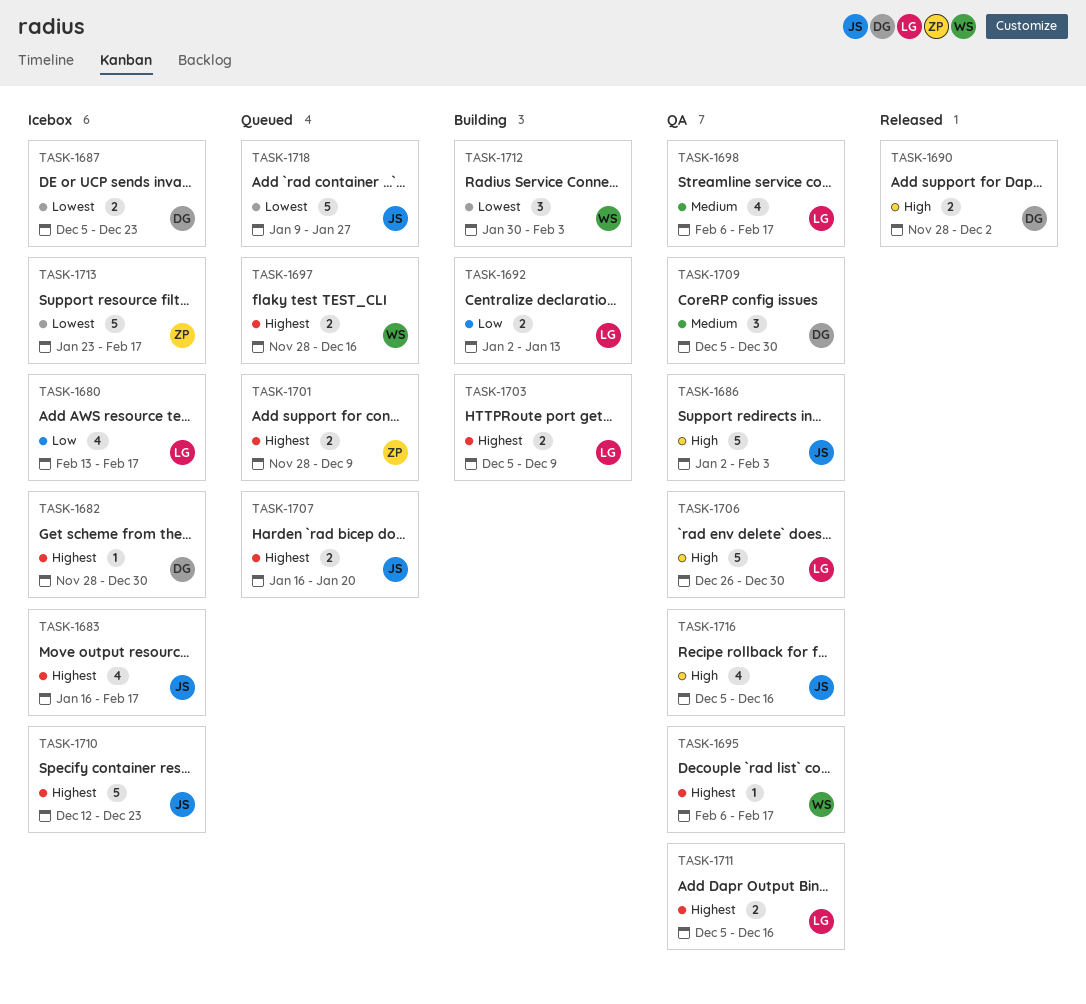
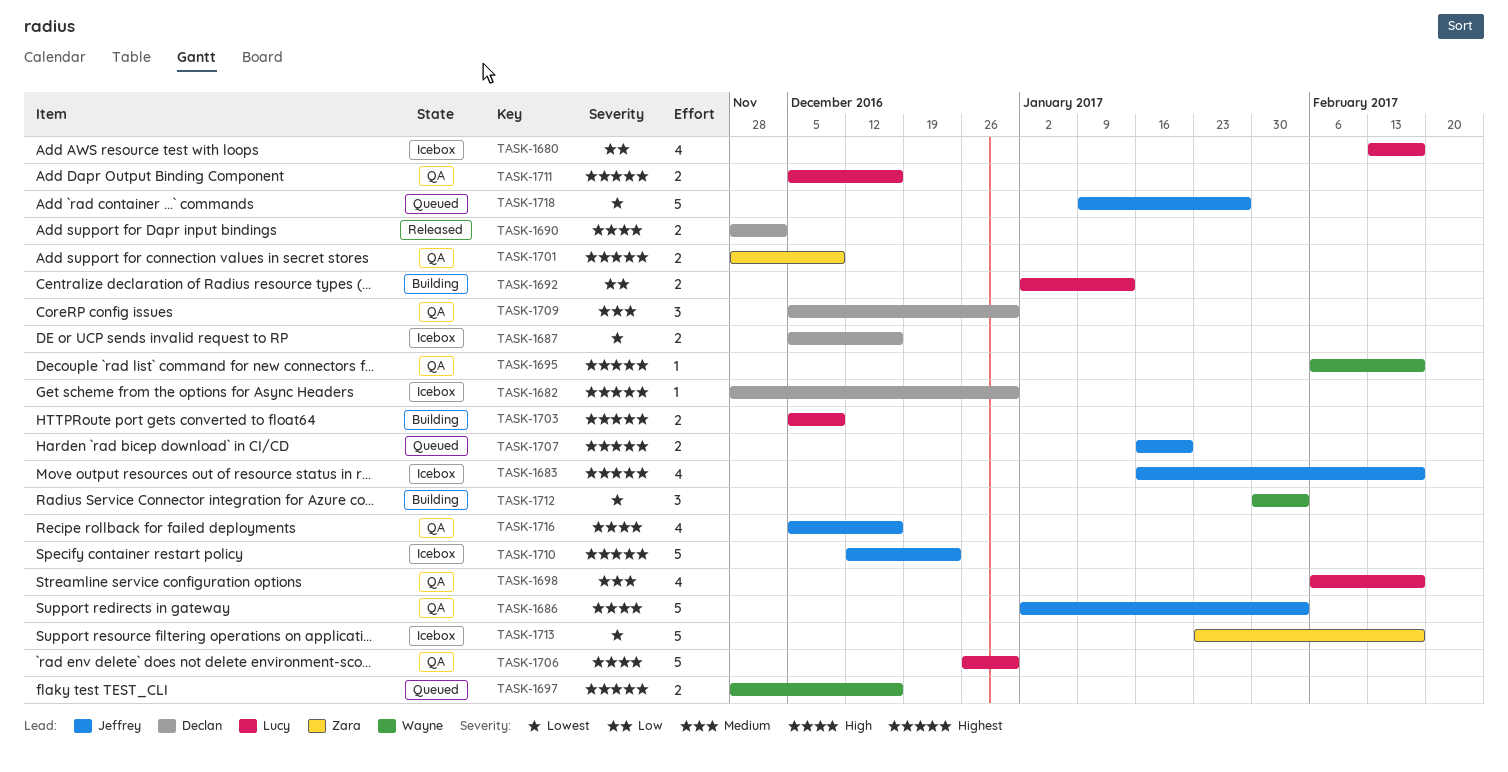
TASK-1687, due: Dec 23 -> Dec 16
TASK-1701, status: Queued -> QA

